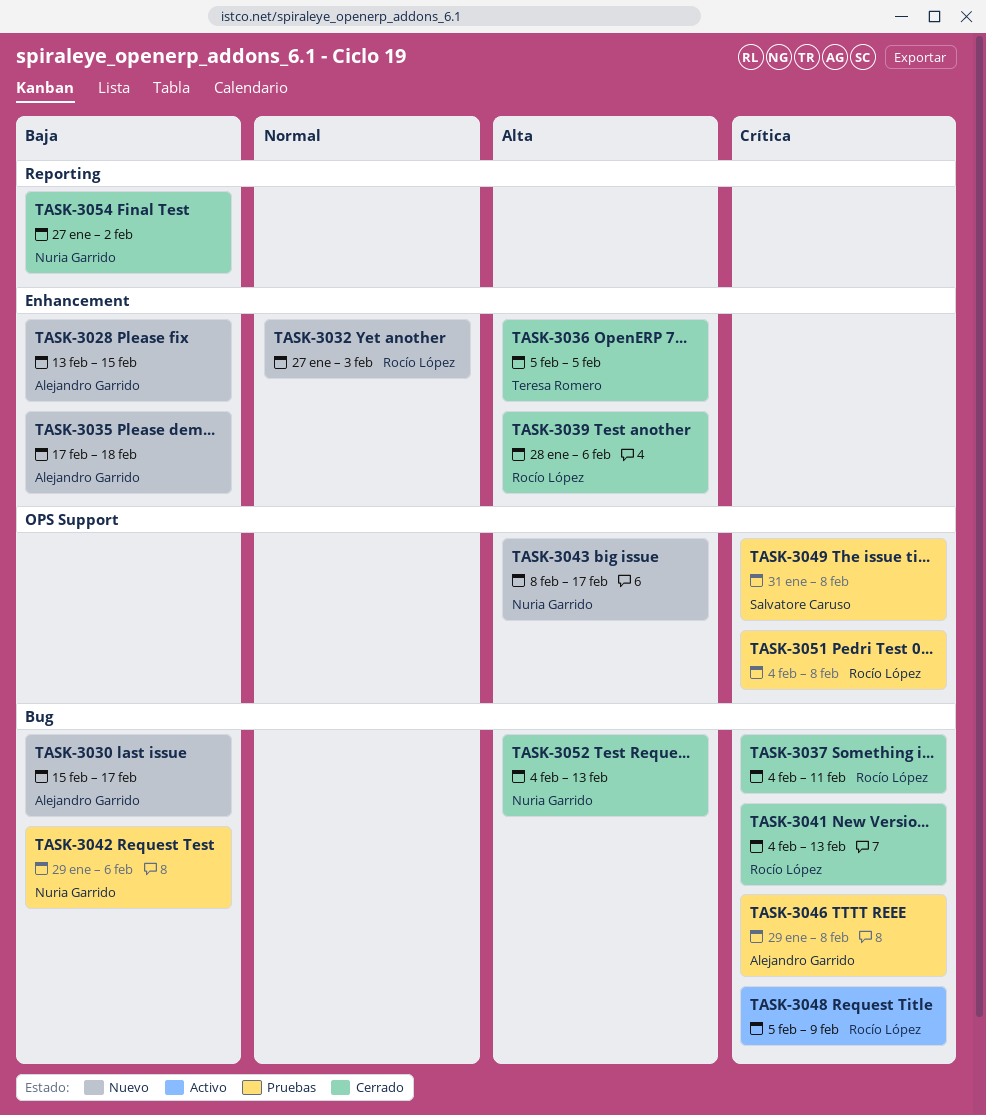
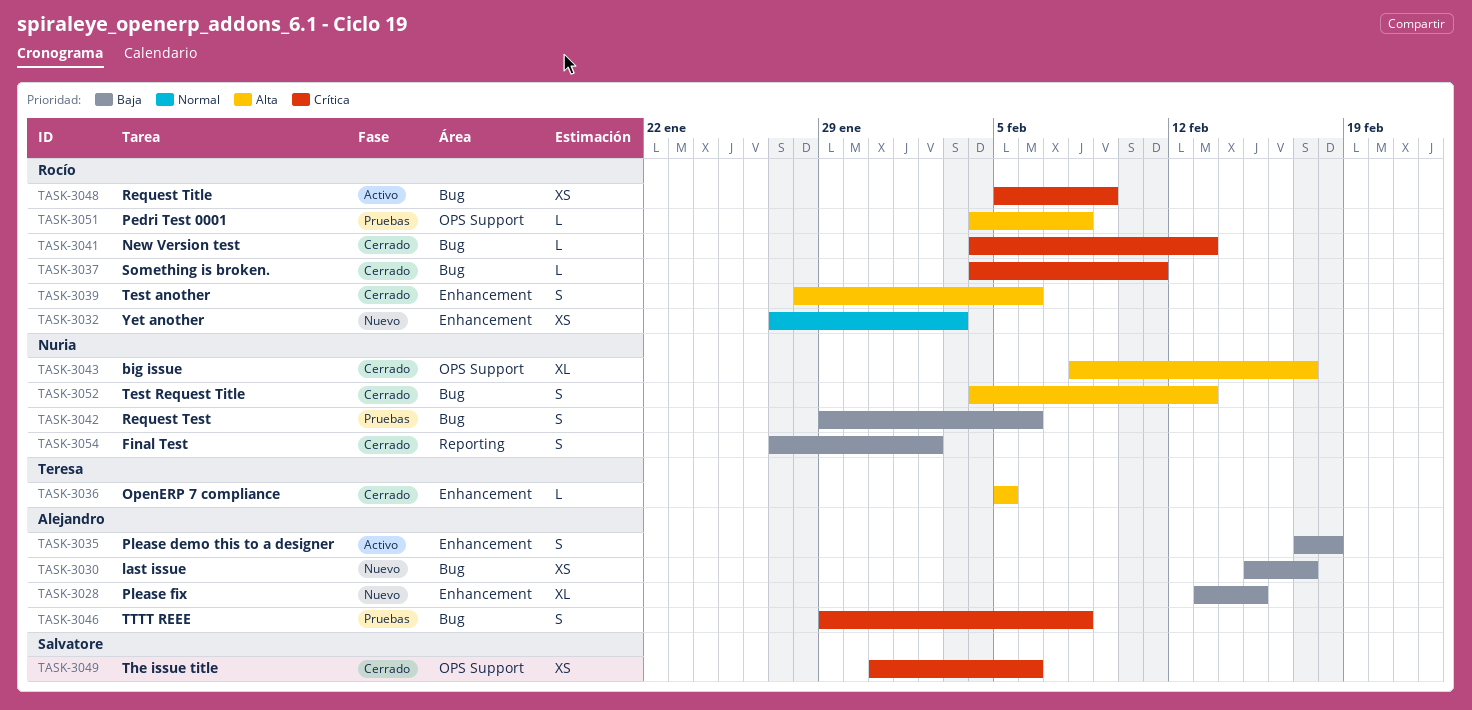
TASK-3035, status: Nuevo -> Activo
TASK-3043, status: Nuevo -> Cerrado
TASK-3049, status: Pruebas -> Cerrado
TASK-3049, due: Feb 8 -> Feb 6
TASK-3051, priority: Crítica -> Alta

